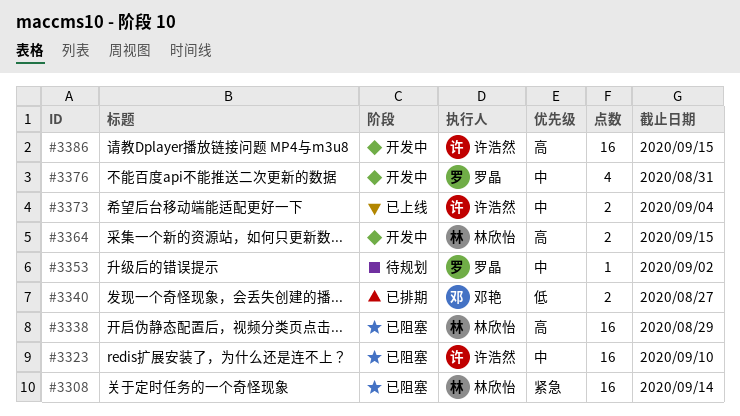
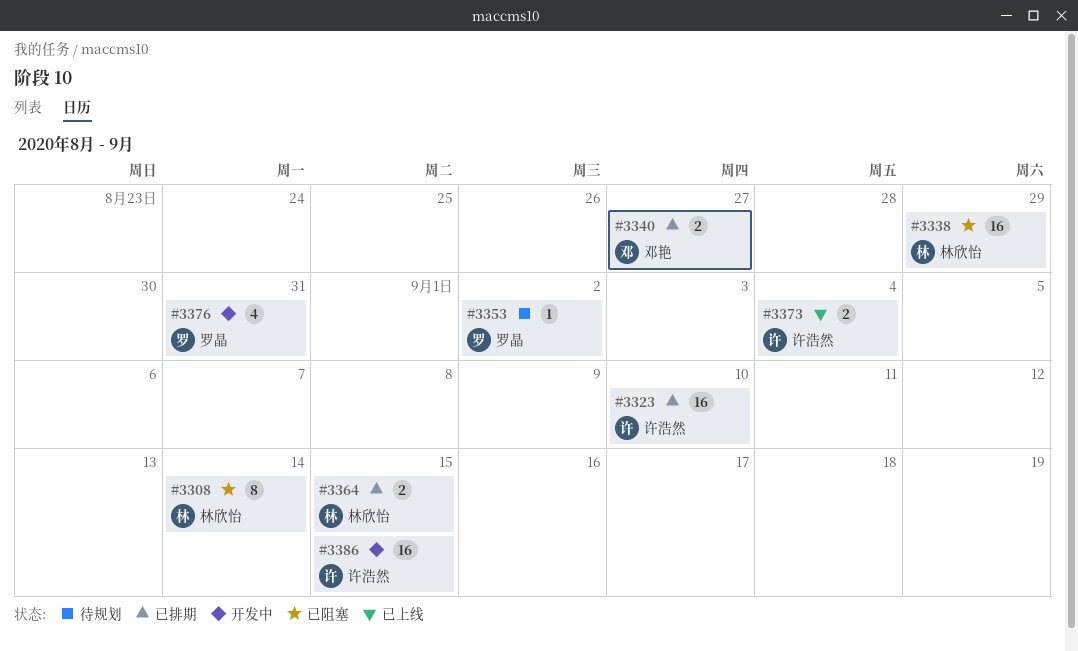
#3308, estimate: 16 -> 8
#3323, status: 已阻塞 -> 已排期
#3364, status: 开发中 -> 已排期

